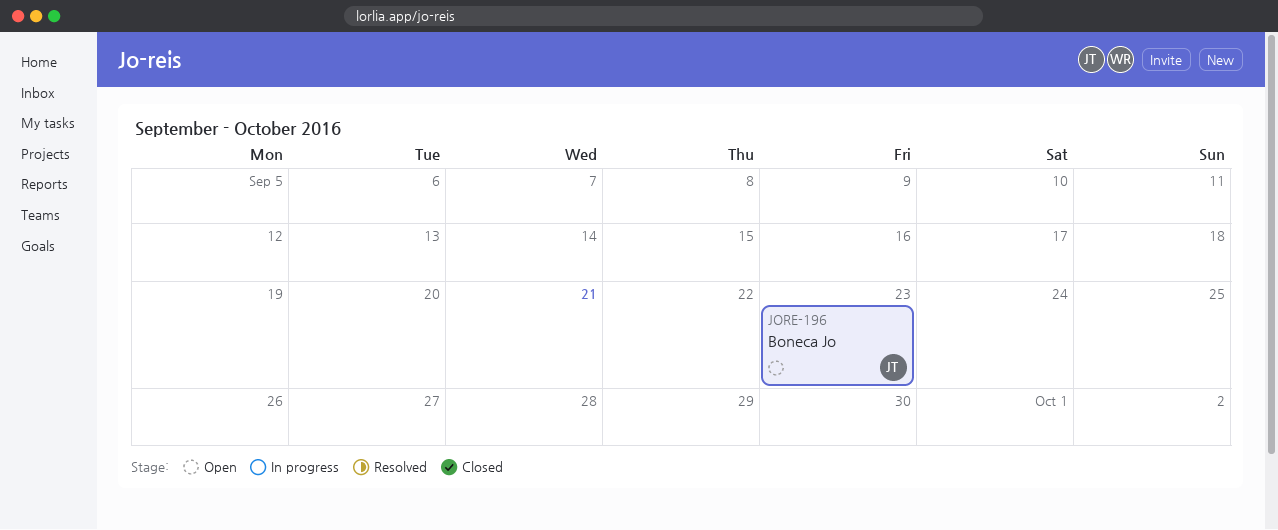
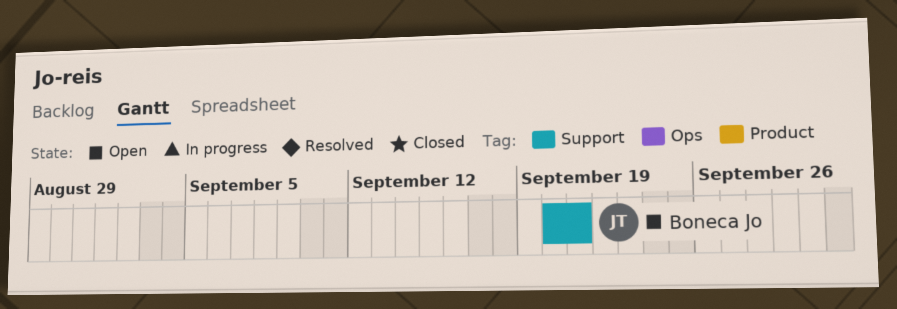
Boneca Jo, due: Sep 23 -> Sep 21

